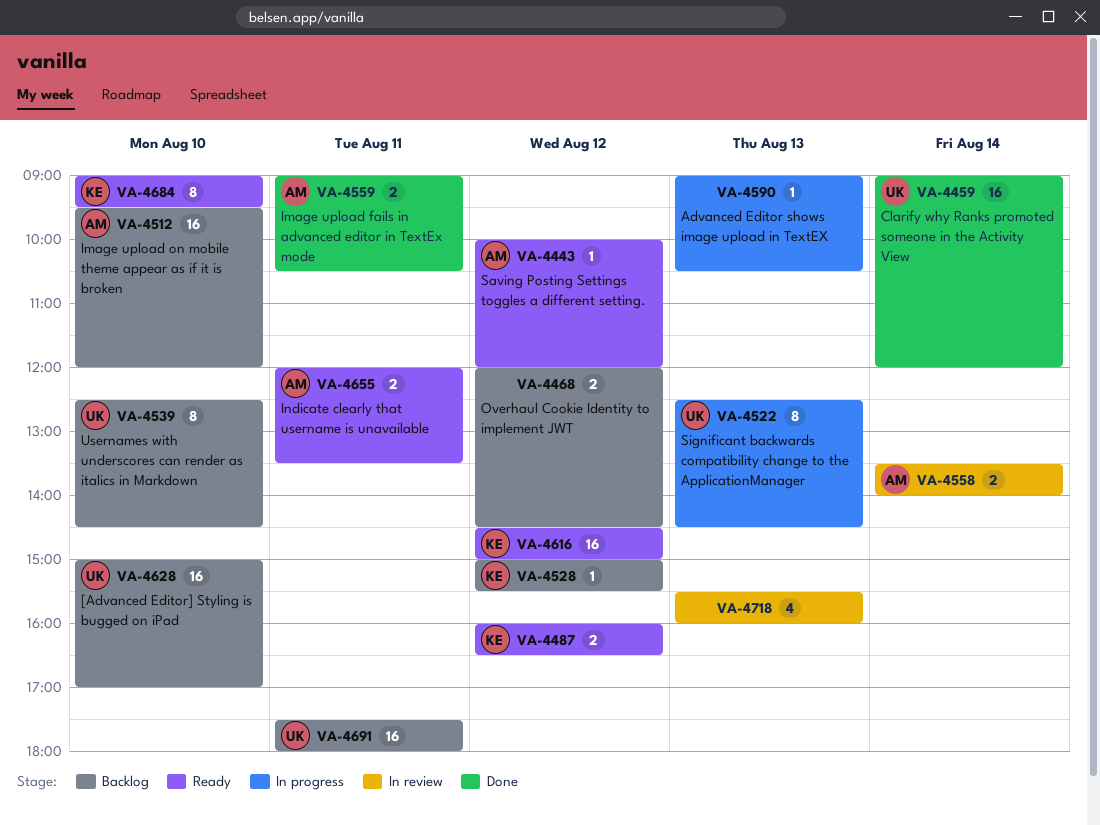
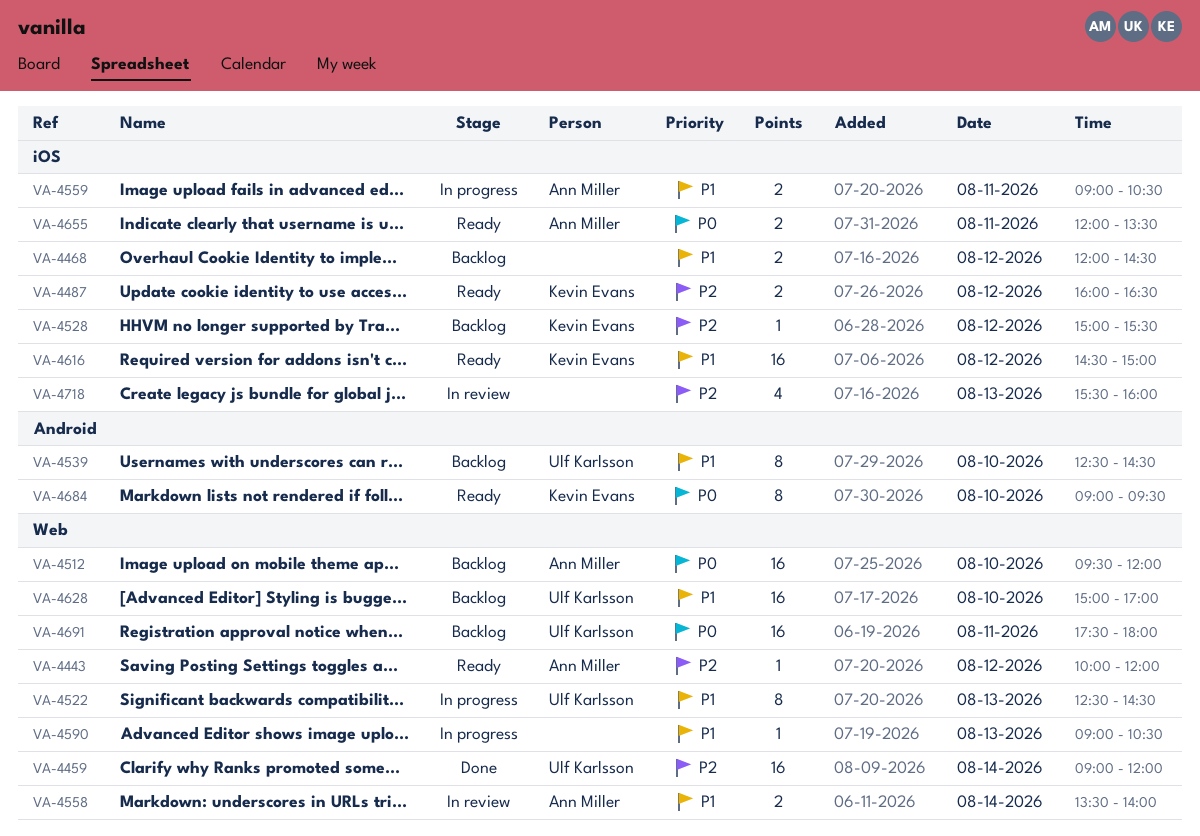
VA-4559, status: Done -> In progress

